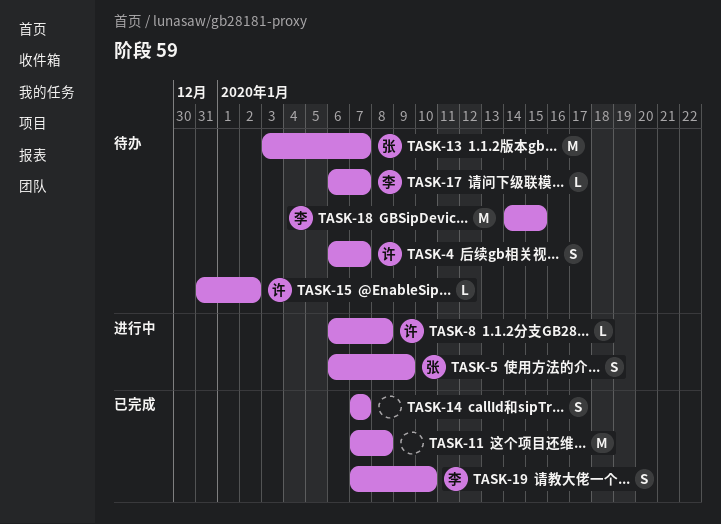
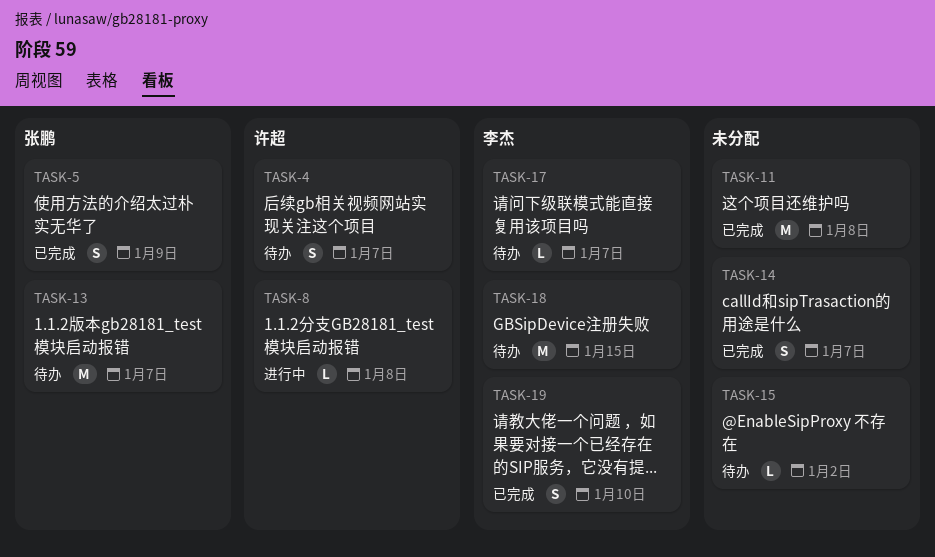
TASK-5, status: 进行中 -> 已完成
TASK-15, owner: 许超 -> none

